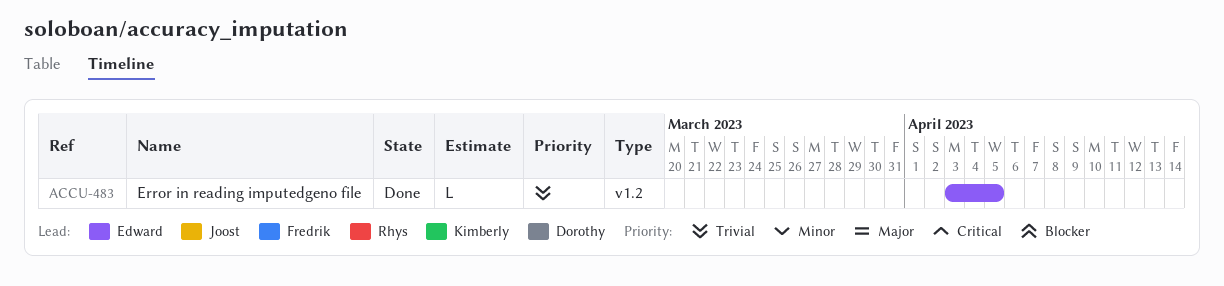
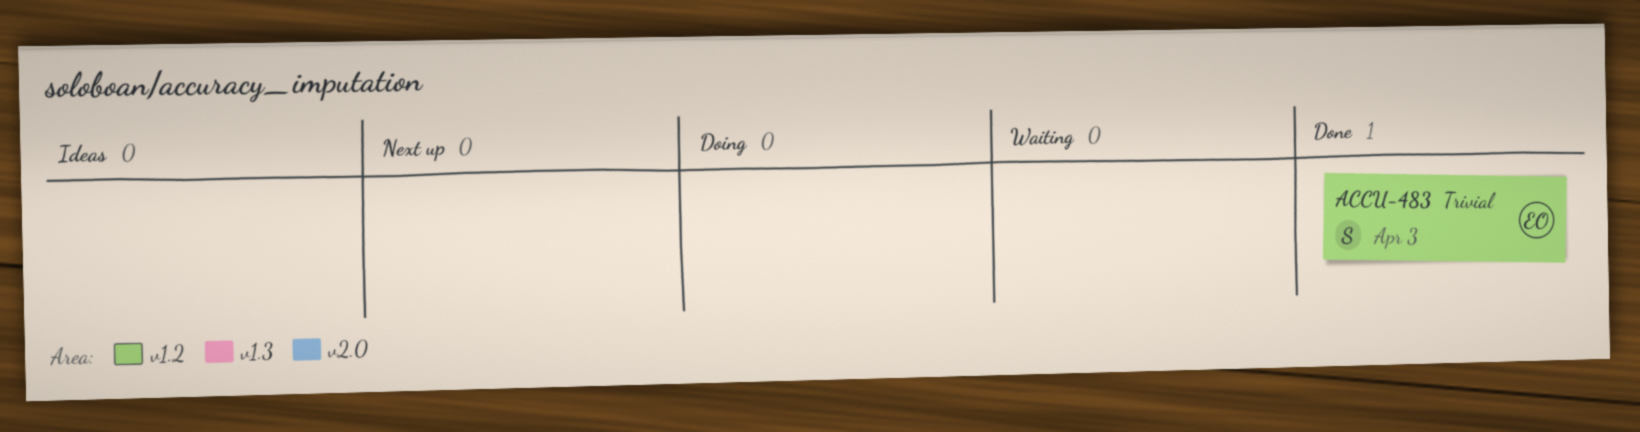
ACCU-483, estimate: L -> S
ACCU-483, due: Apr 5 -> Apr 3

